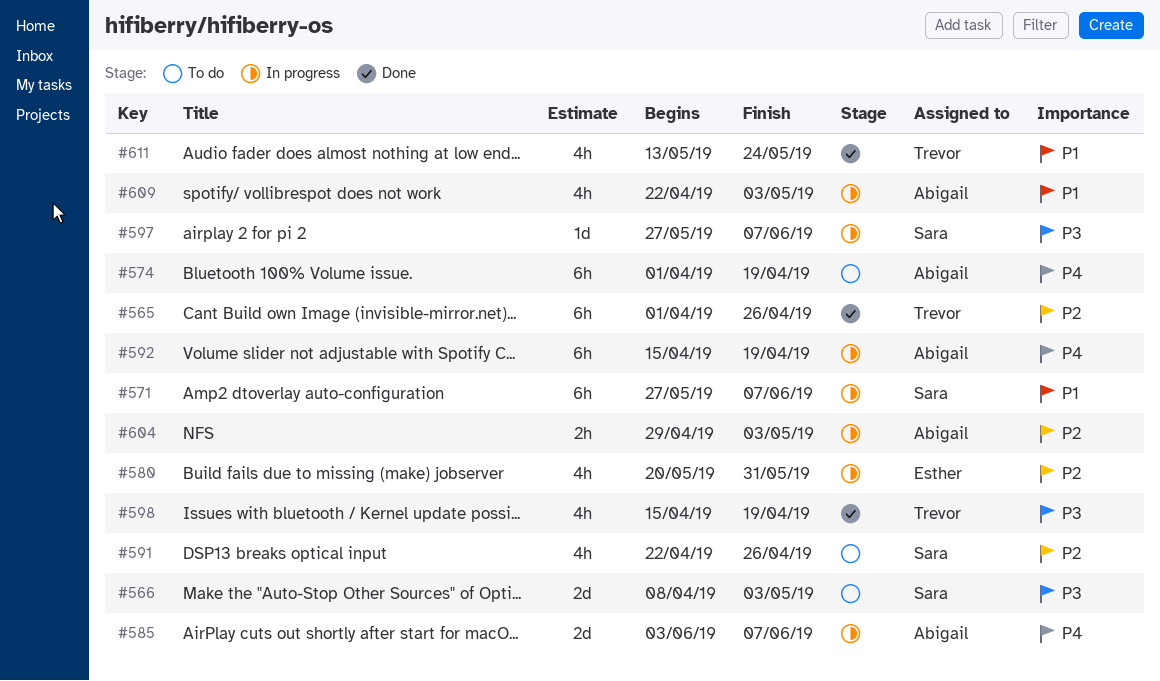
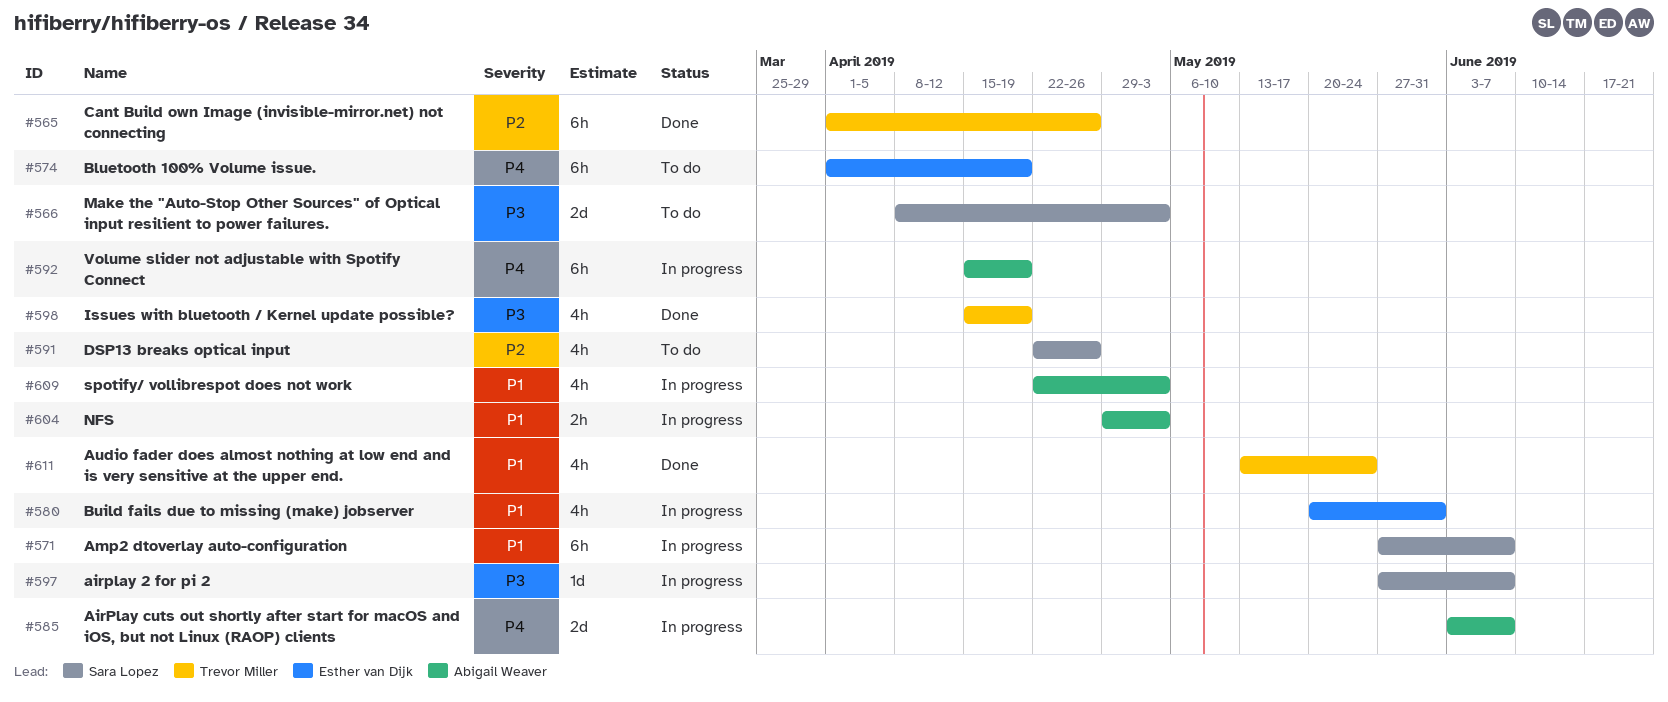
#574, owner: Abigail Weaver -> Esther van Dijk
#580, priority: P2 -> P1
#604, priority: P2 -> P1

